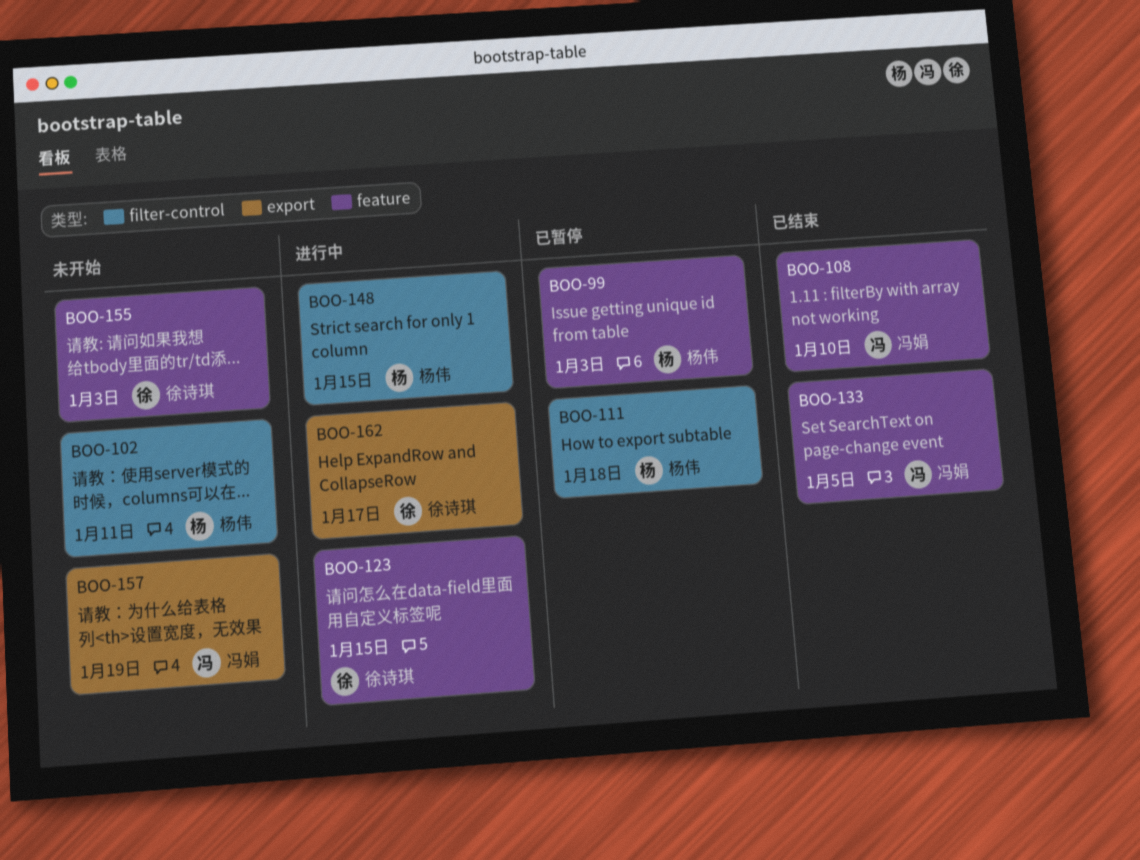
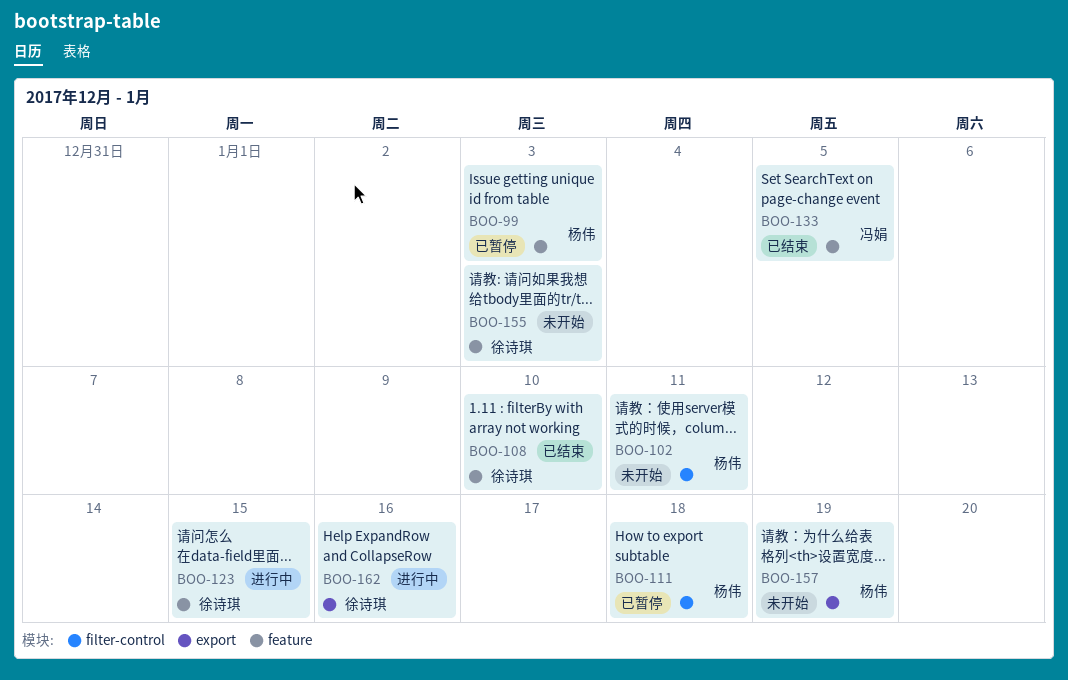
BOO-108, owner: 冯娟 -> 徐诗琪
BOO-148: present -> none
BOO-157, owner: 冯娟 -> 杨伟
BOO-162, due: Jan 17 -> Jan 16

